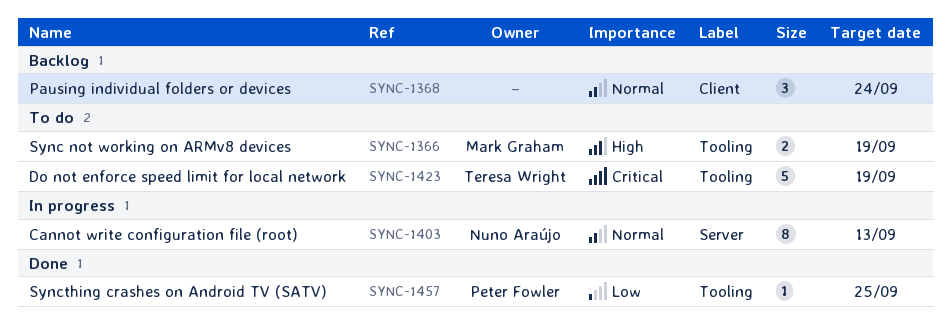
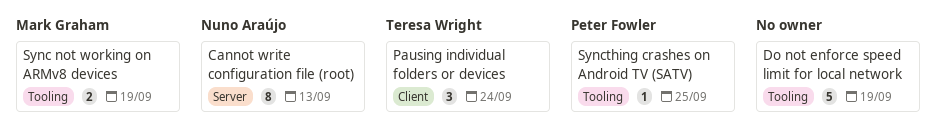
Do not enforce speed limit for local network, owner: Teresa Wright -> none
Pausing individual folders or devices, owner: none -> Teresa Wright

